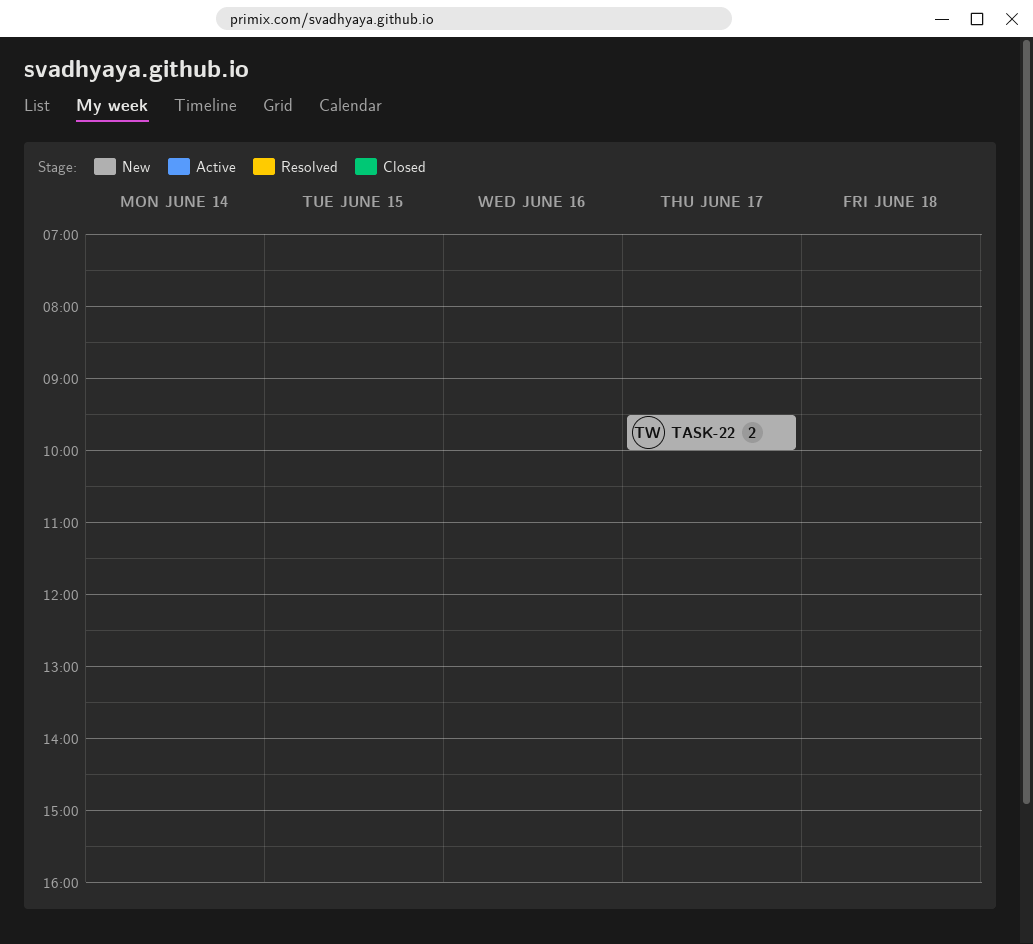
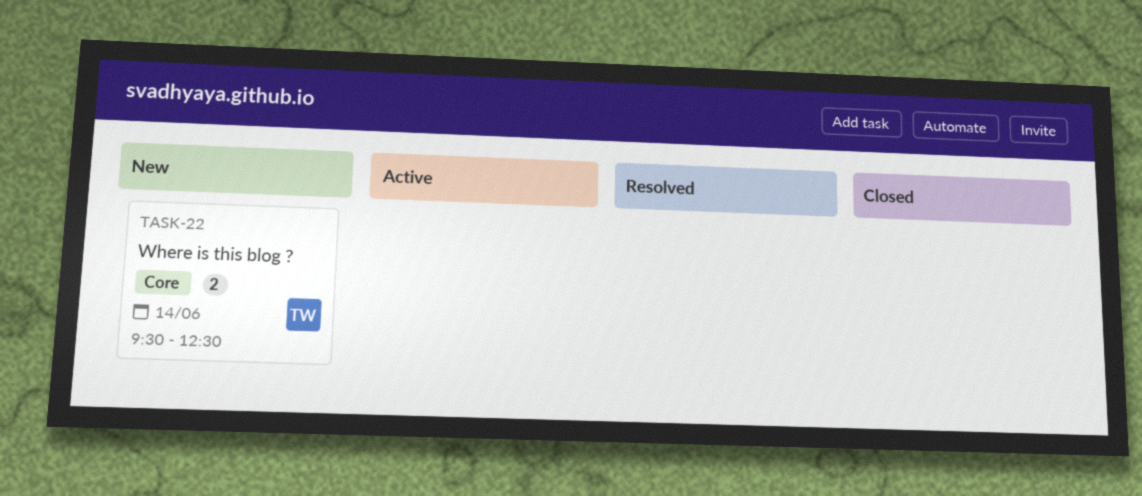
TASK-22, day: Jun 17 -> Jun 14
TASK-22, ends: 10:00 -> 12:30

